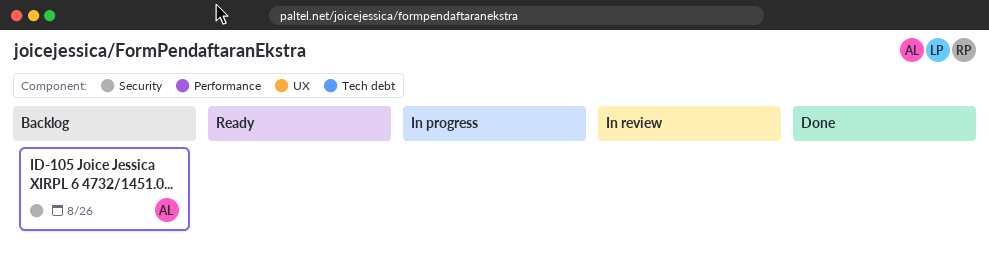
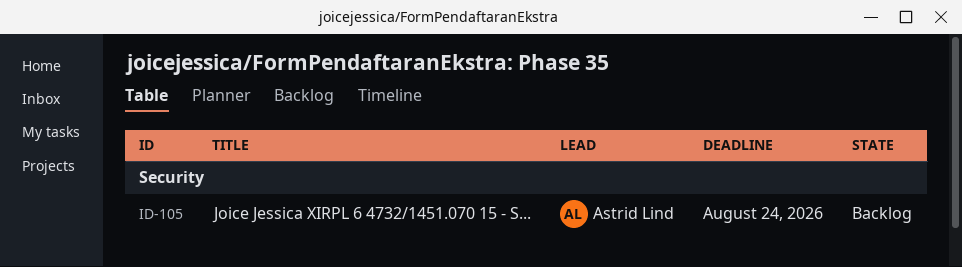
ID-105, due: Aug 26 -> Aug 24

